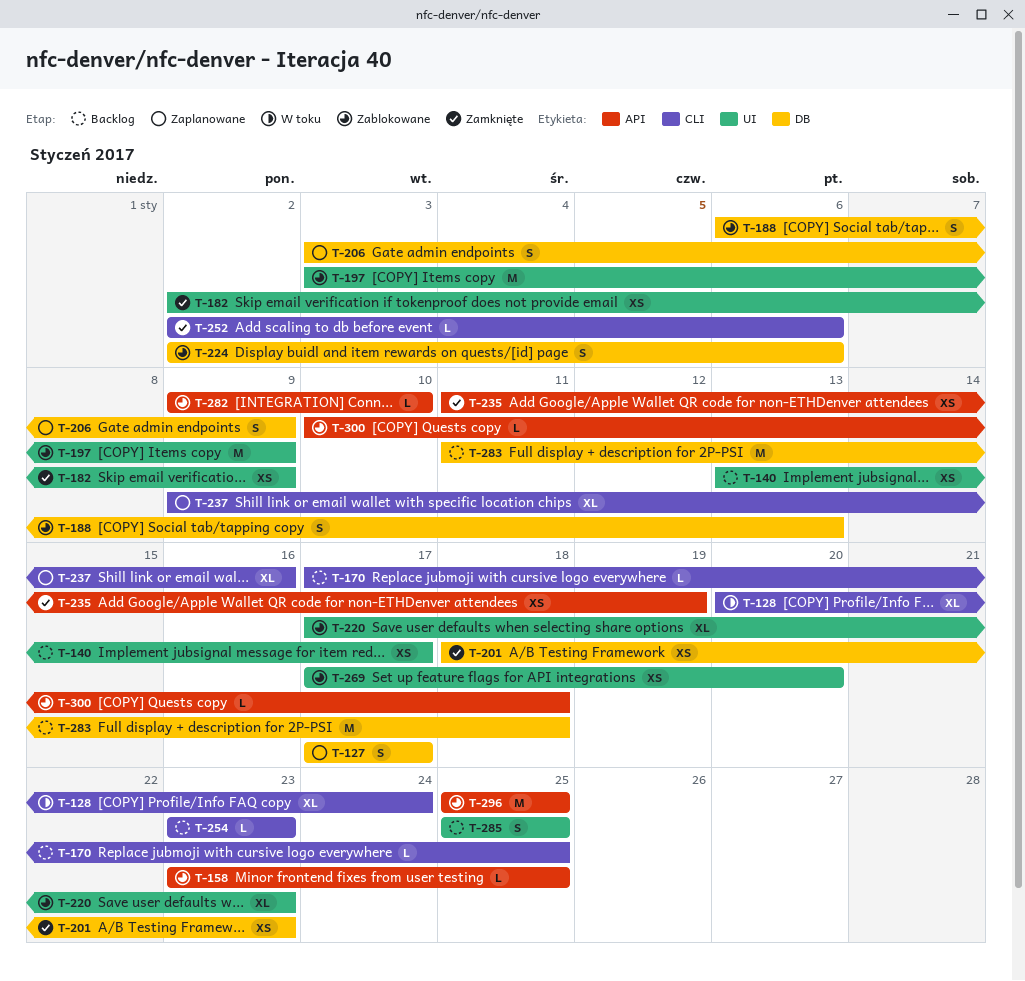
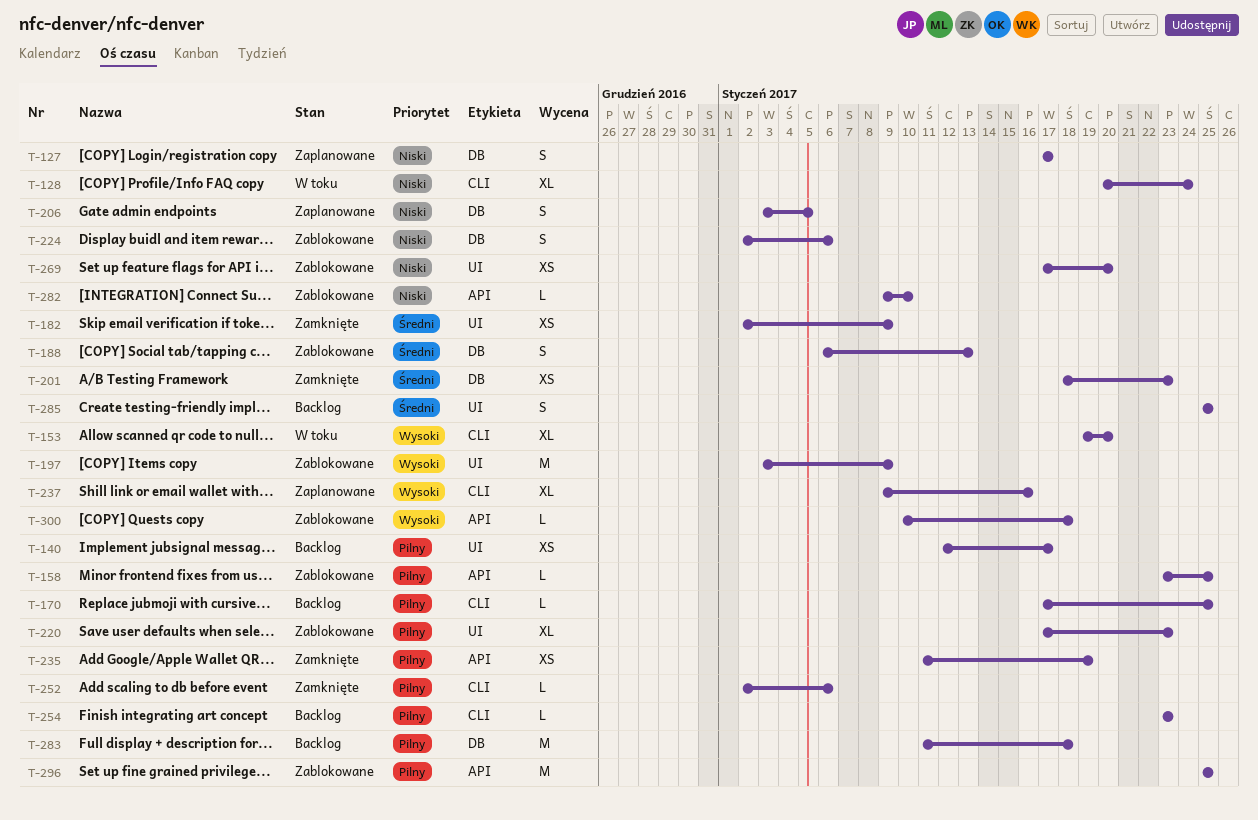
T-140, start: Jan 13 -> Jan 12
T-153: none -> present
T-206, due: Jan 9 -> Jan 5

